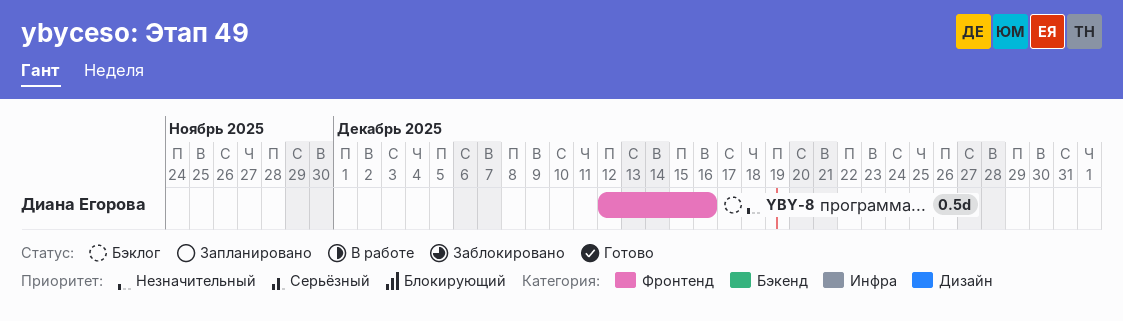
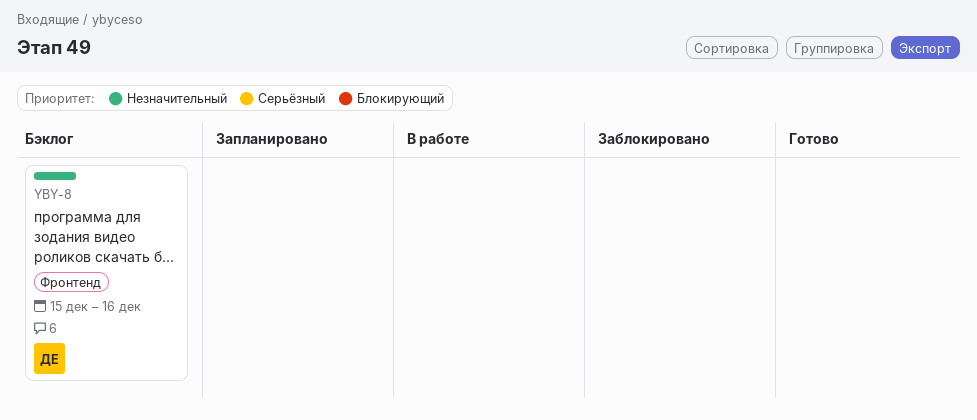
YBY-8, start: Dec 12 -> Dec 15

